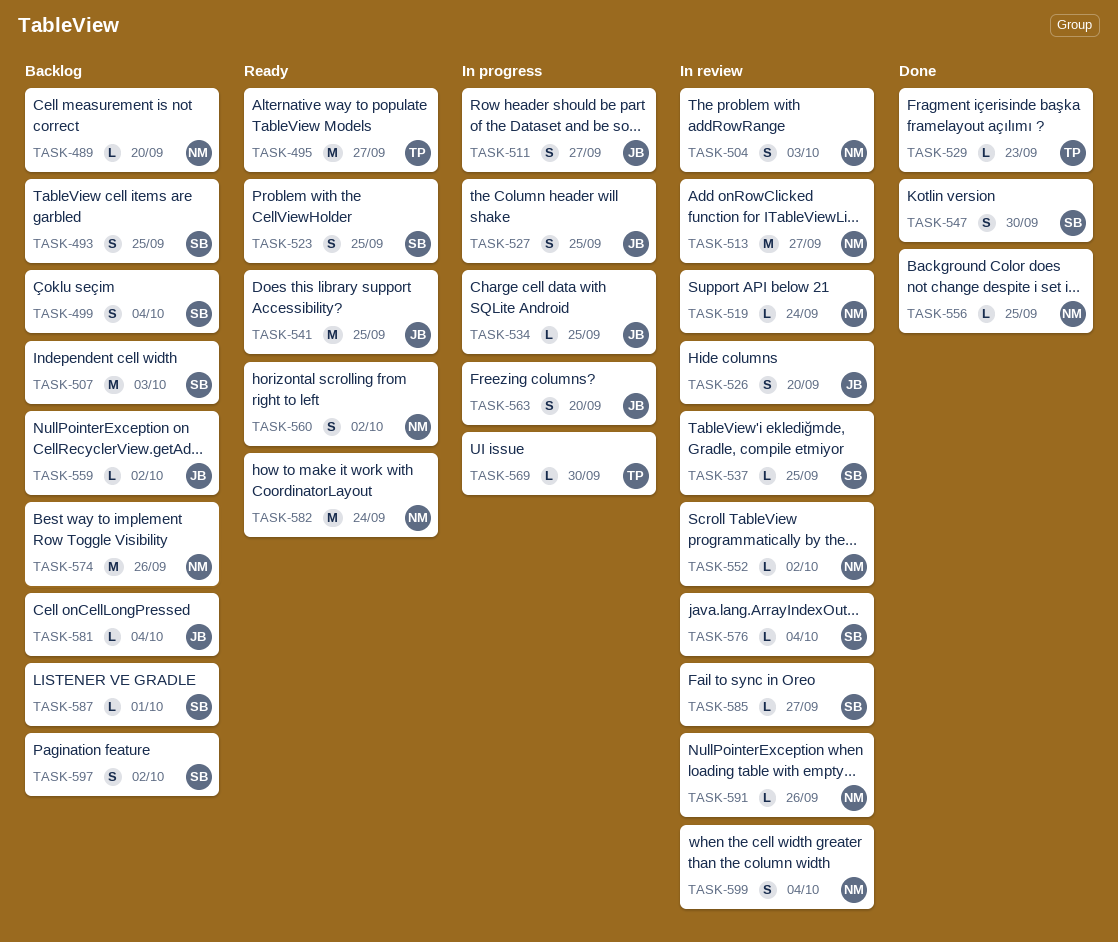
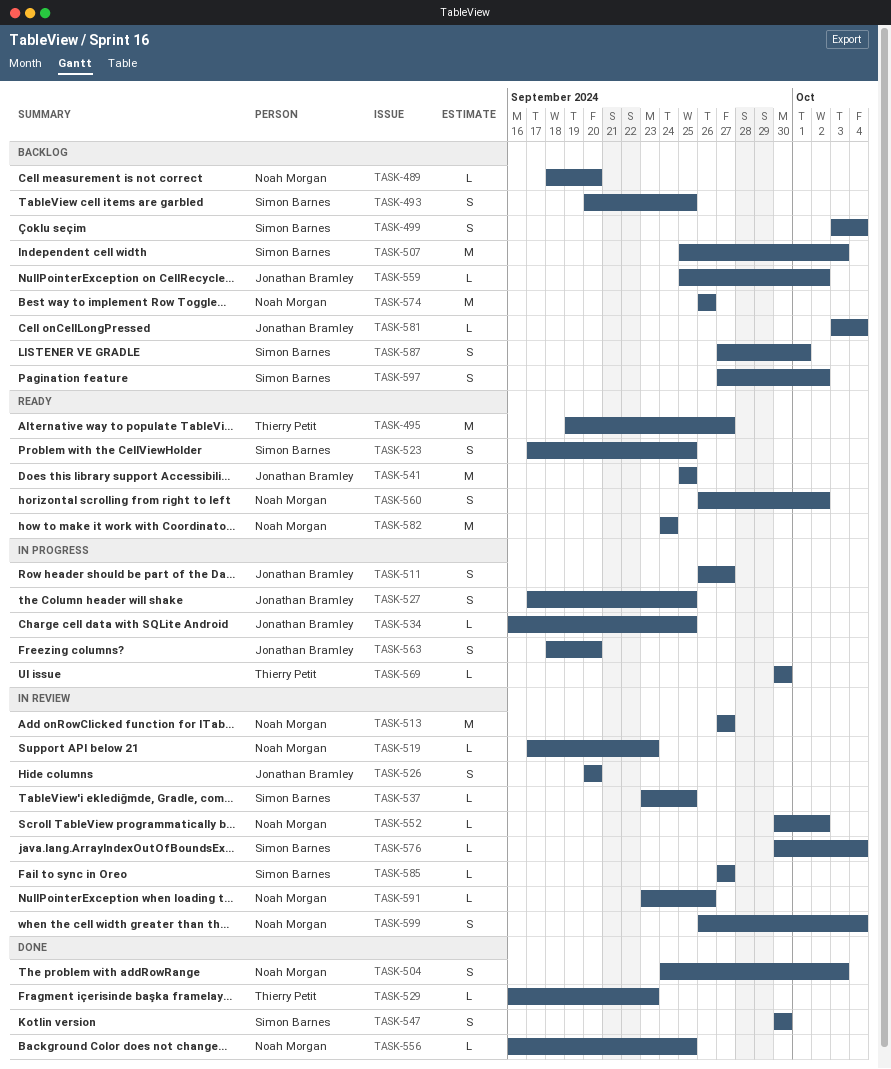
TASK-504, status: In review -> Done
TASK-519, due: Sep 24 -> Sep 23
TASK-587, estimate: L -> S

